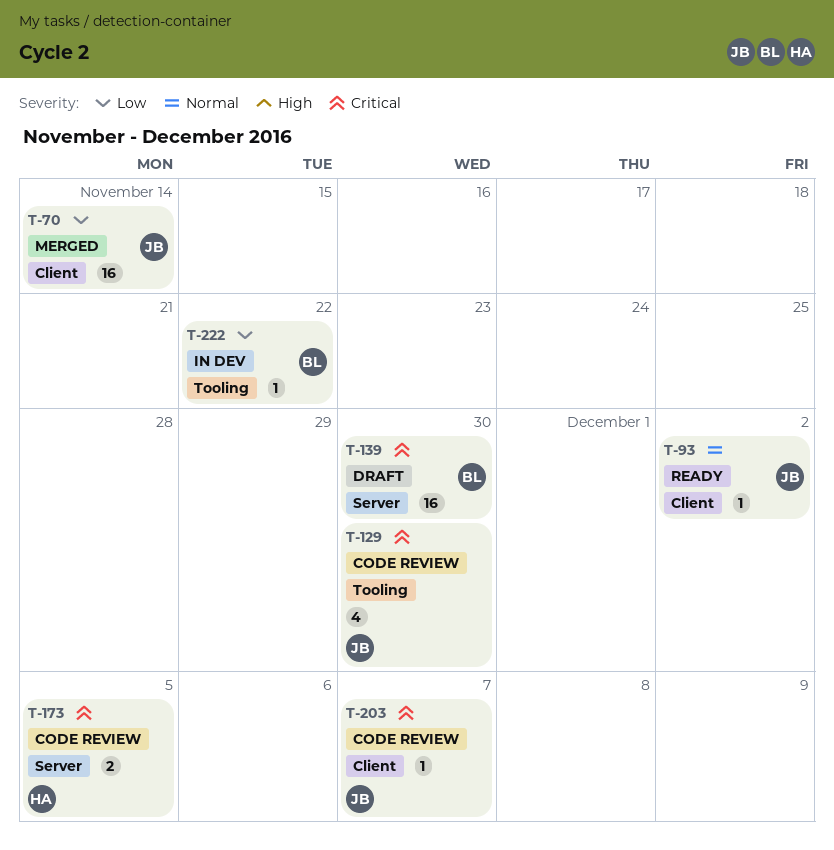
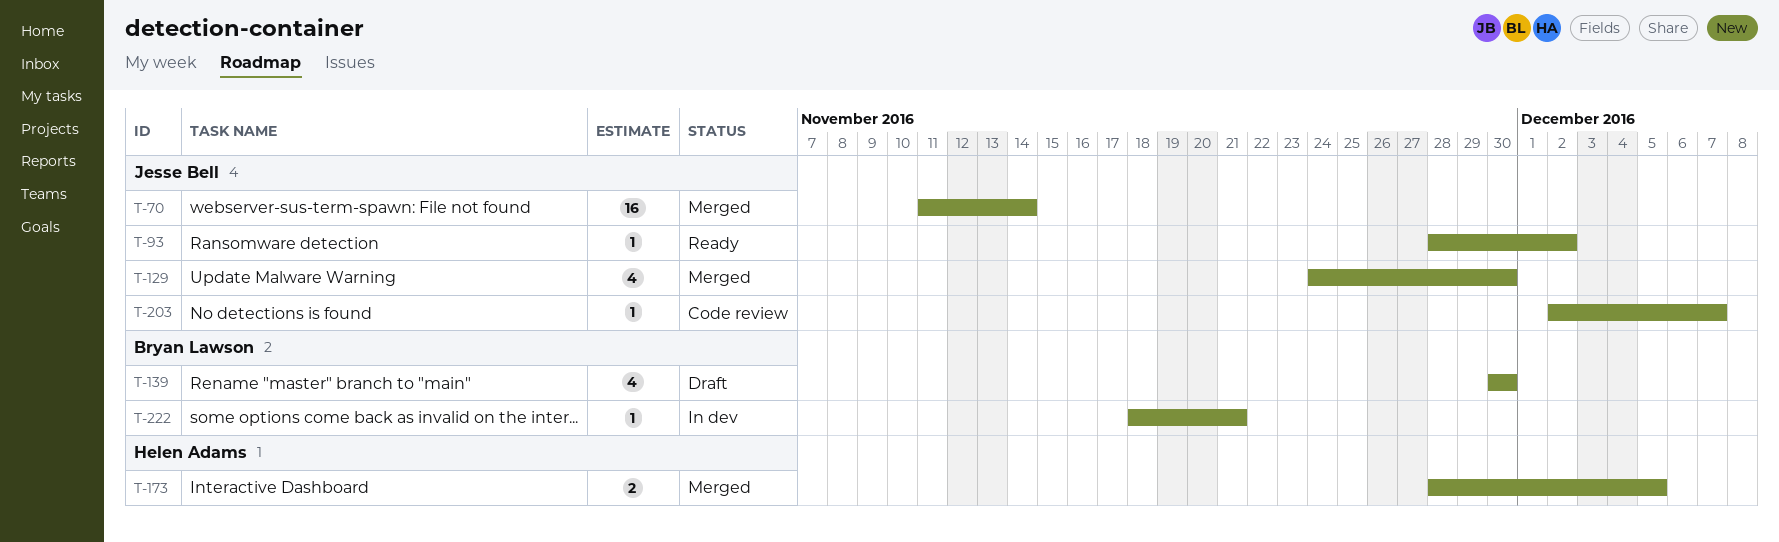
T-129, status: Code review -> Merged
T-139, estimate: 16 -> 4
T-173, status: Code review -> Merged
T-222, due: Nov 22 -> Nov 21

